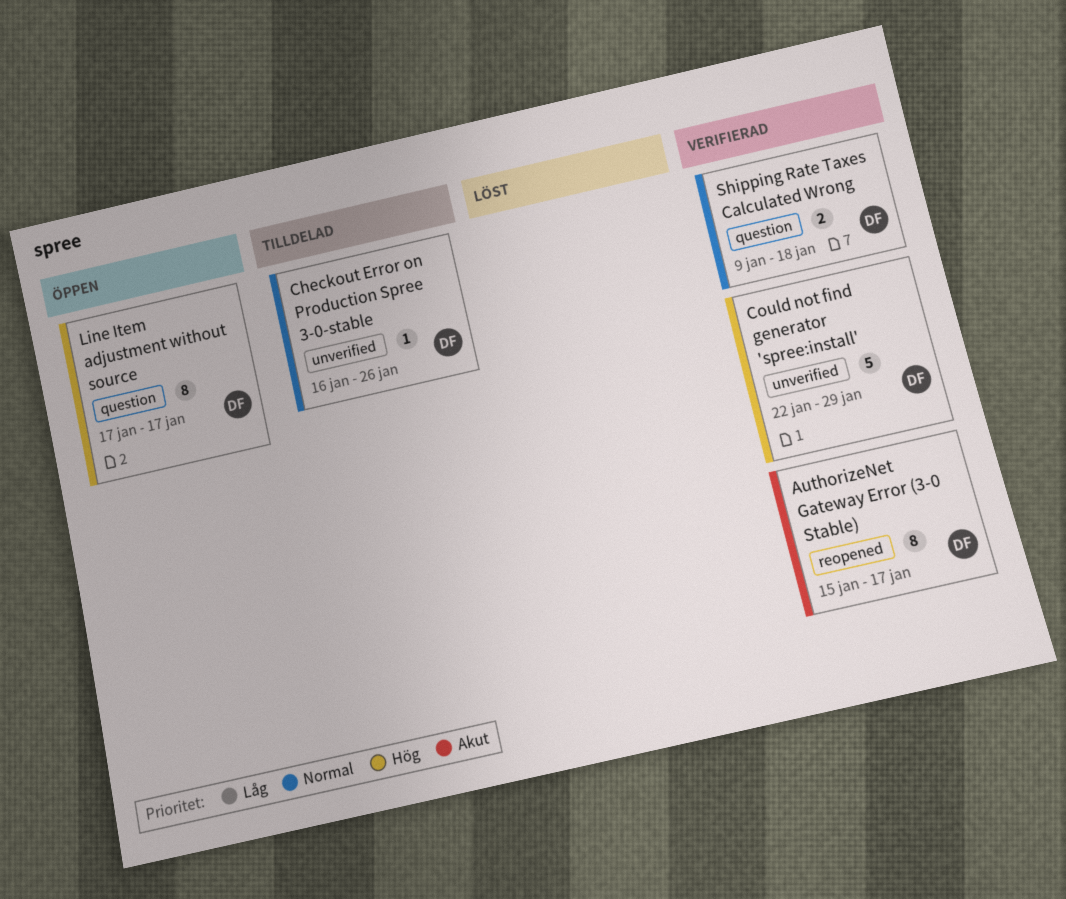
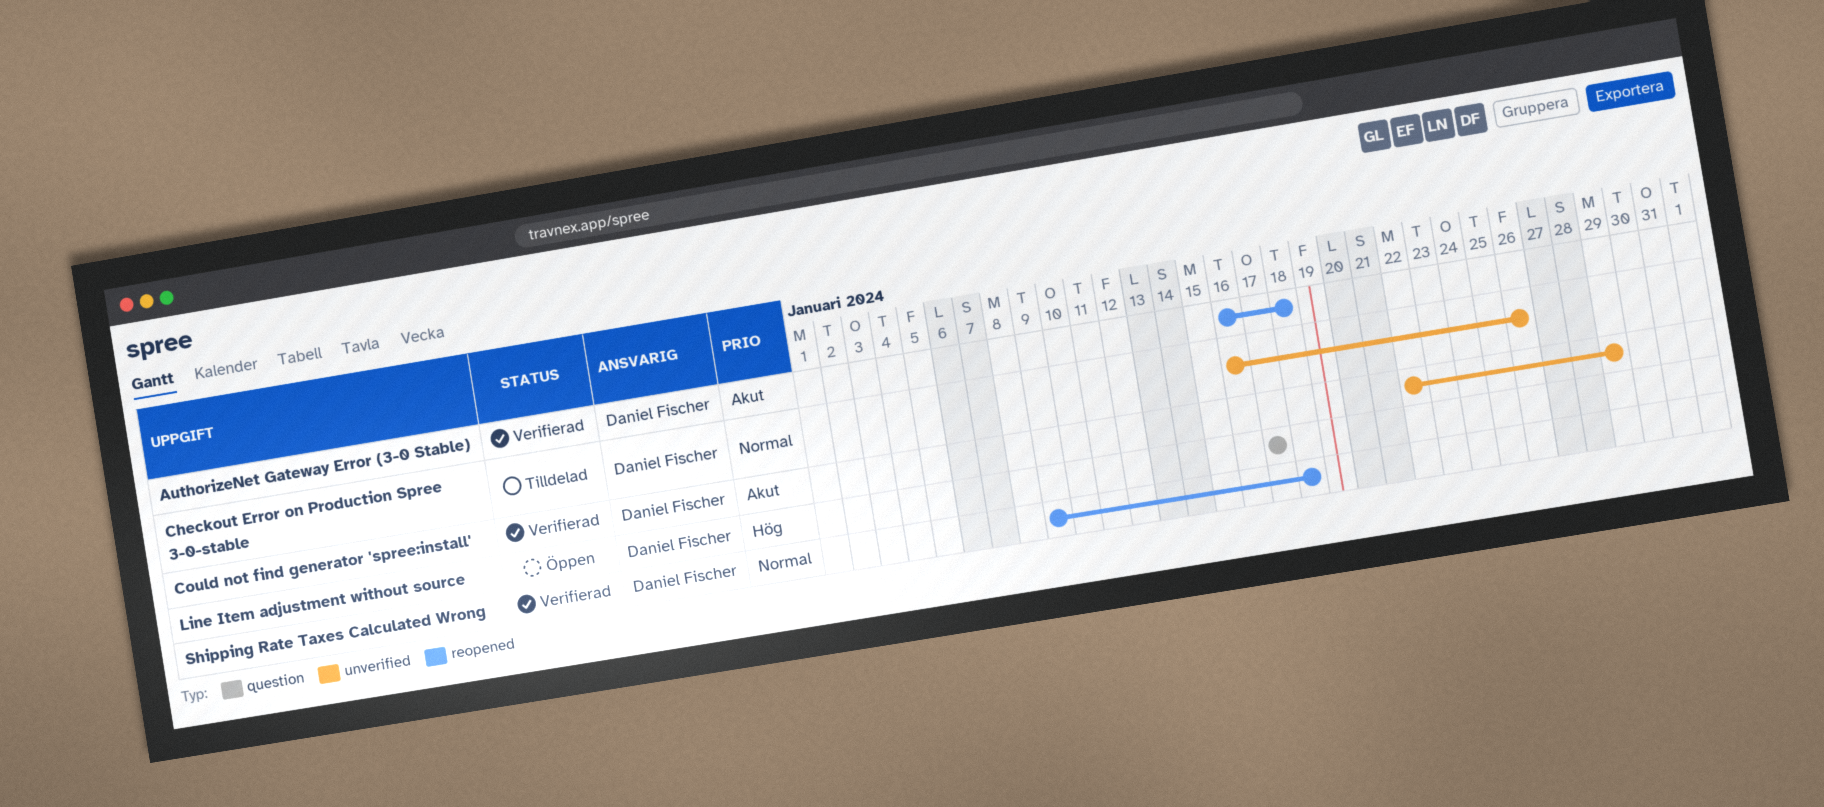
AuthorizeNet Gateway Error (3-0 Stable), start: Jan 15 -> Jan 16
AuthorizeNet Gateway Error (3-0 Stable), due: Jan 17 -> Jan 18
Could not find generator 'spree:install', priority: Hög -> Akut
Shipping Rate Taxes Calculated Wrong, label: question -> reopened

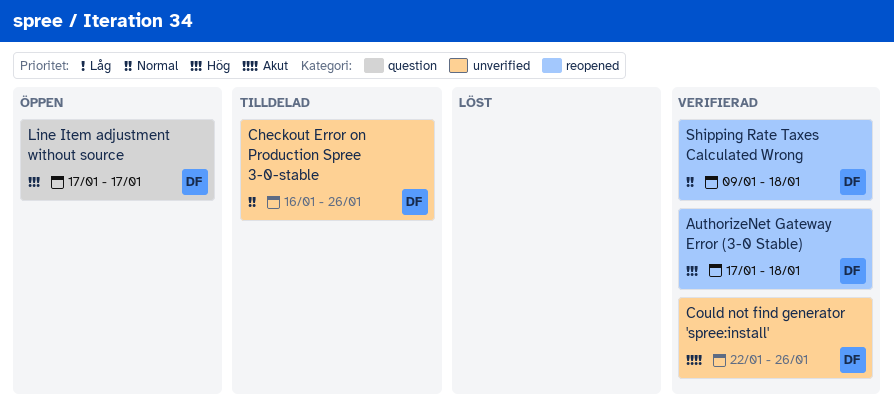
AuthorizeNet Gateway Error (3-0 Stable), priority: Akut -> Hög
AuthorizeNet Gateway Error (3-0 Stable), start: Jan 16 -> Jan 17
Could not find generator 'spree:install', due: Jan 29 -> Jan 26

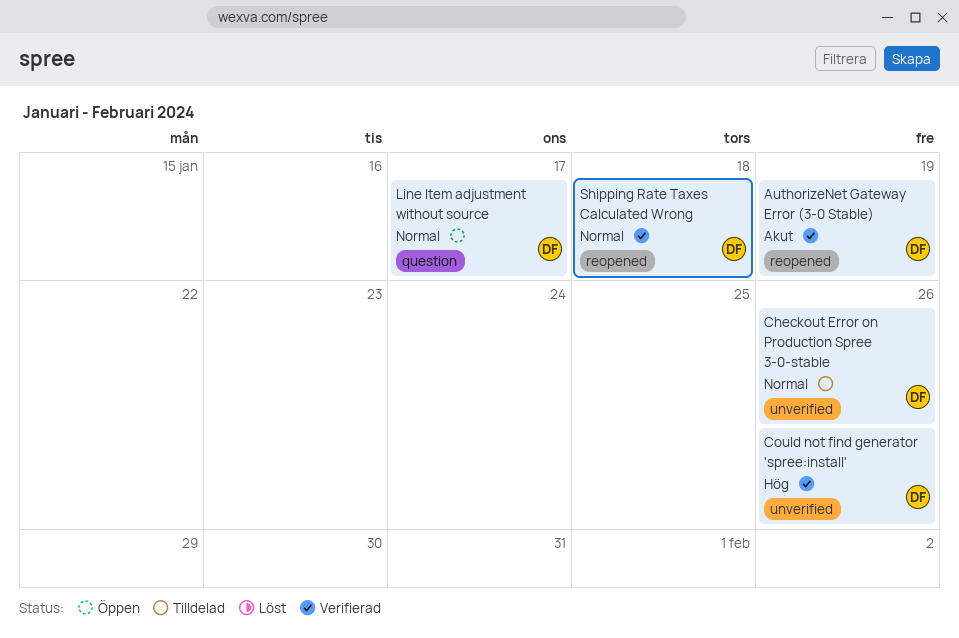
AuthorizeNet Gateway Error (3-0 Stable), priority: Hög -> Akut
AuthorizeNet Gateway Error (3-0 Stable), due: Jan 18 -> Jan 19
Could not find generator 'spree:install', priority: Akut -> Hög
Line Item adjustment without source, priority: Hög -> Normal

